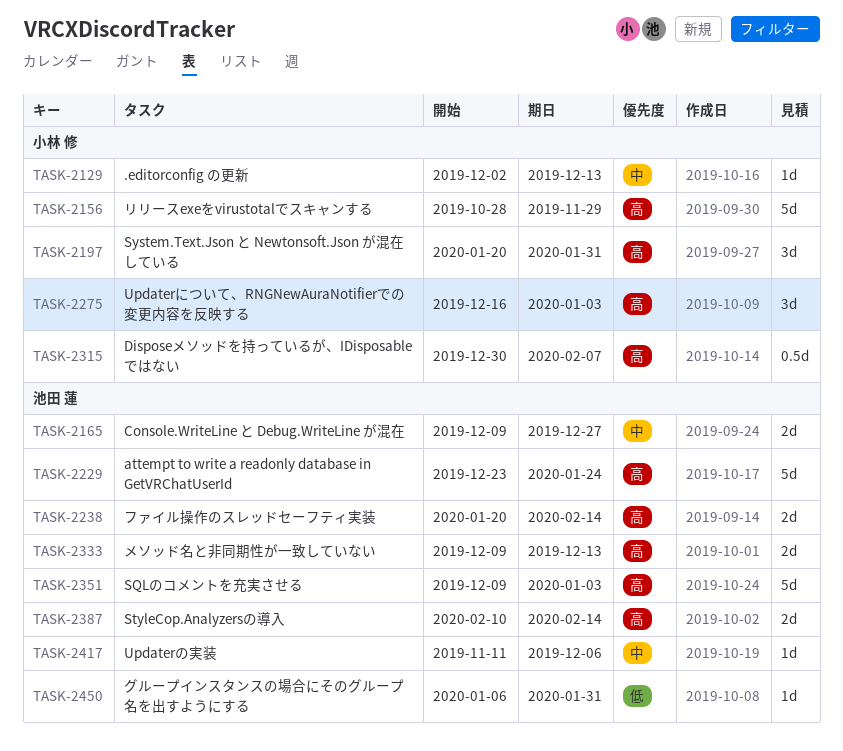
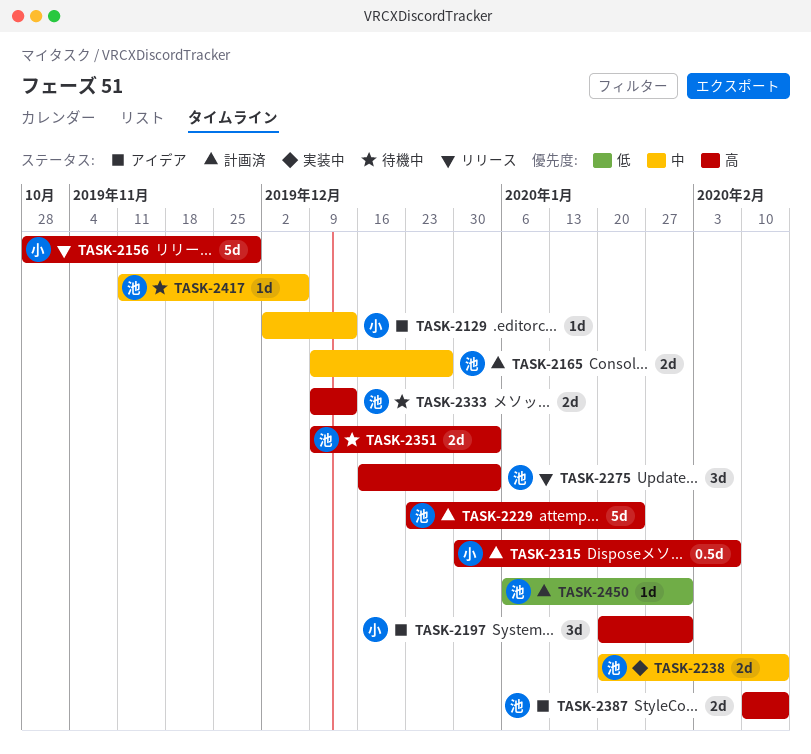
TASK-2238, priority: 高 -> 中
TASK-2275, owner: 小林 修 -> 池田 蓮
TASK-2351, estimate: 5d -> 2d

